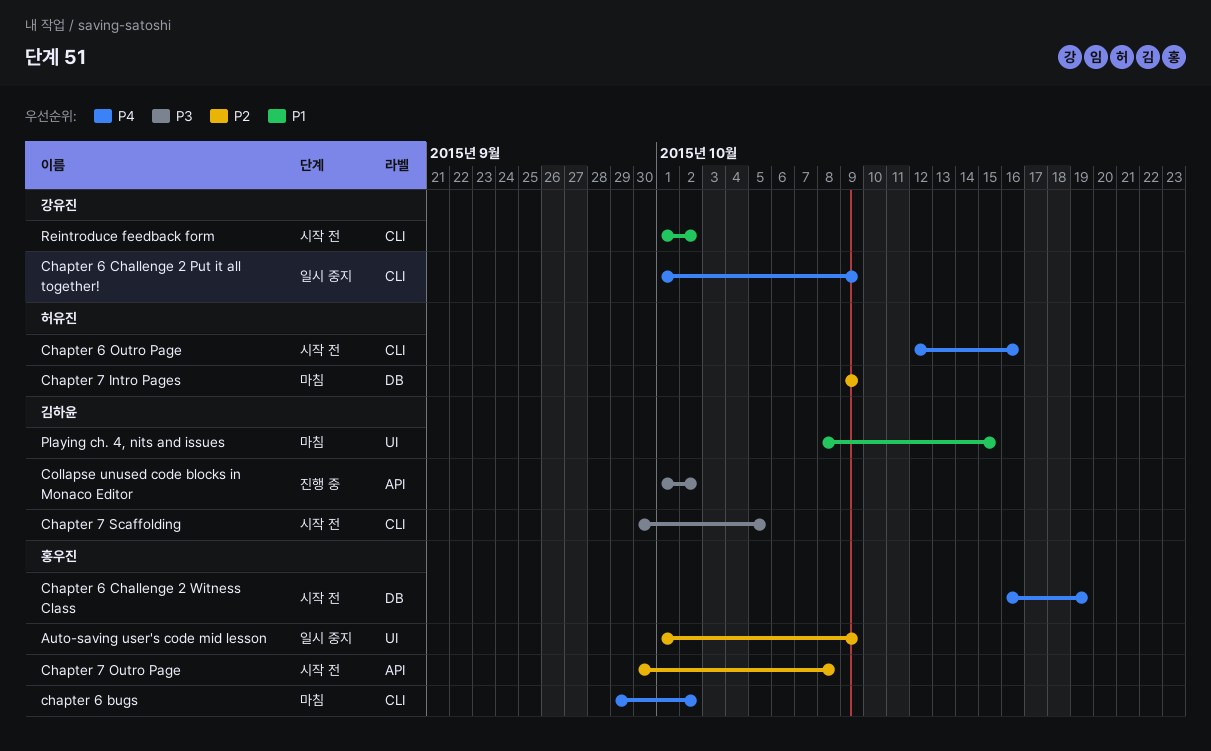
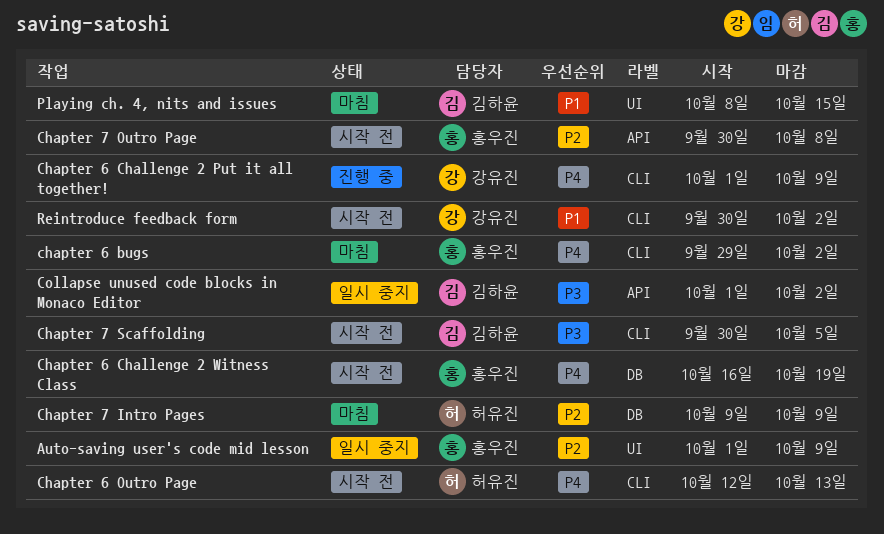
Chapter 6 Challenge 2 Put it all together!, status: 일시 중지 -> 진행 중
Chapter 6 Outro Page, due: Oct 16 -> Oct 13
Collapse unused code blocks in Monaco Editor, status: 진행 중 -> 일시 중지
Reintroduce feedback form, start: Oct 1 -> Sep 30

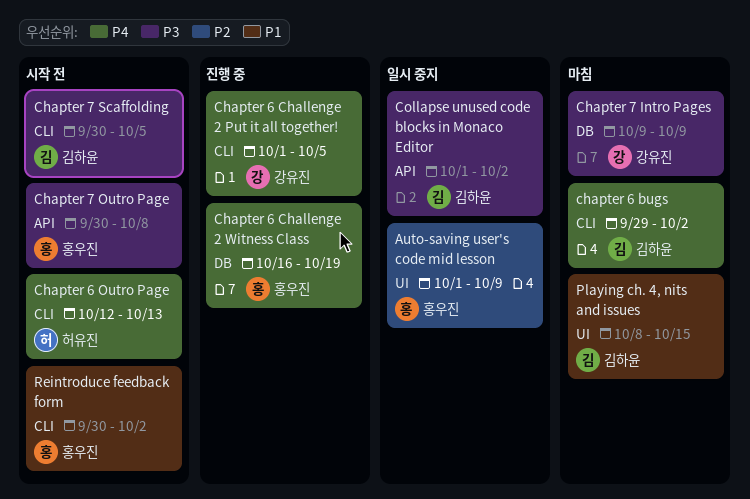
chapter 6 bugs, owner: 홍우진 -> 김하윤
Chapter 6 Challenge 2 Put it all together!, due: Oct 9 -> Oct 5
Chapter 6 Challenge 2 Witness Class, status: 시작 전 -> 진행 중
Chapter 7 Intro Pages, owner: 허유진 -> 강유진
Chapter 7 Intro Pages, priority: P2 -> P3
Chapter 7 Outro Page, priority: P2 -> P3
Reintroduce feedback form, owner: 강유진 -> 홍우진

